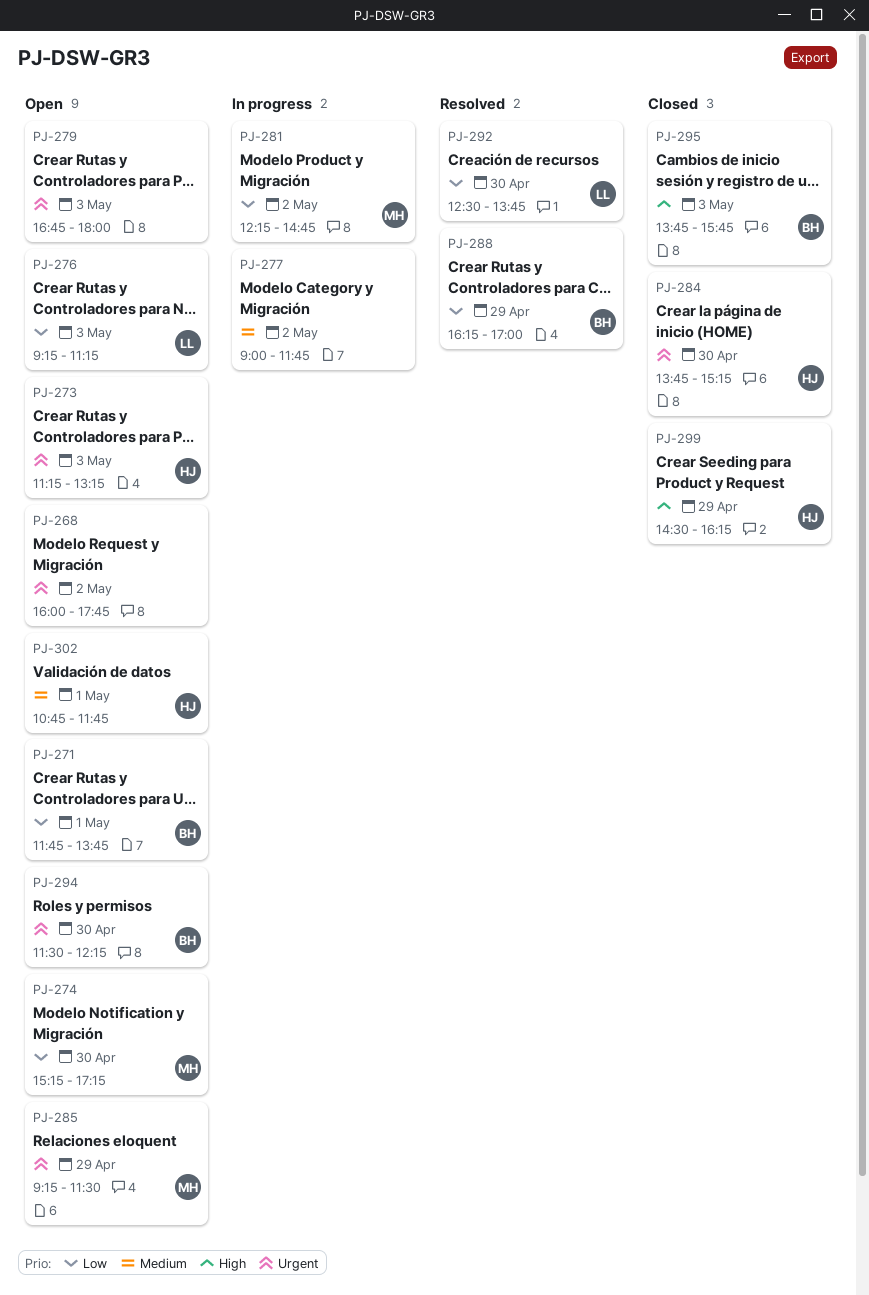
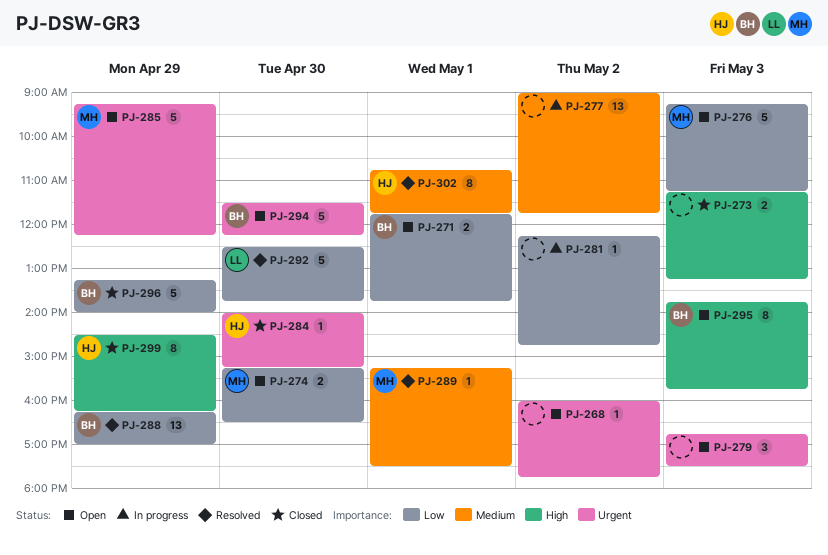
PJ-273, status: Open -> Closed
PJ-273, owner: HJ -> none
PJ-273, priority: Urgent -> High
PJ-274, ends: 17:15 -> 16:30
PJ-276, owner: LL -> MH
PJ-279, ends: 18:00 -> 17:30
PJ-281, owner: MH -> none
PJ-284, begins: 13:45 -> 14:00
PJ-285, ends: 11:30 -> 12:15
PJ-289: none -> present
PJ-295, status: Closed -> Open
PJ-296: none -> present
PJ-302, status: Open -> Resolved

